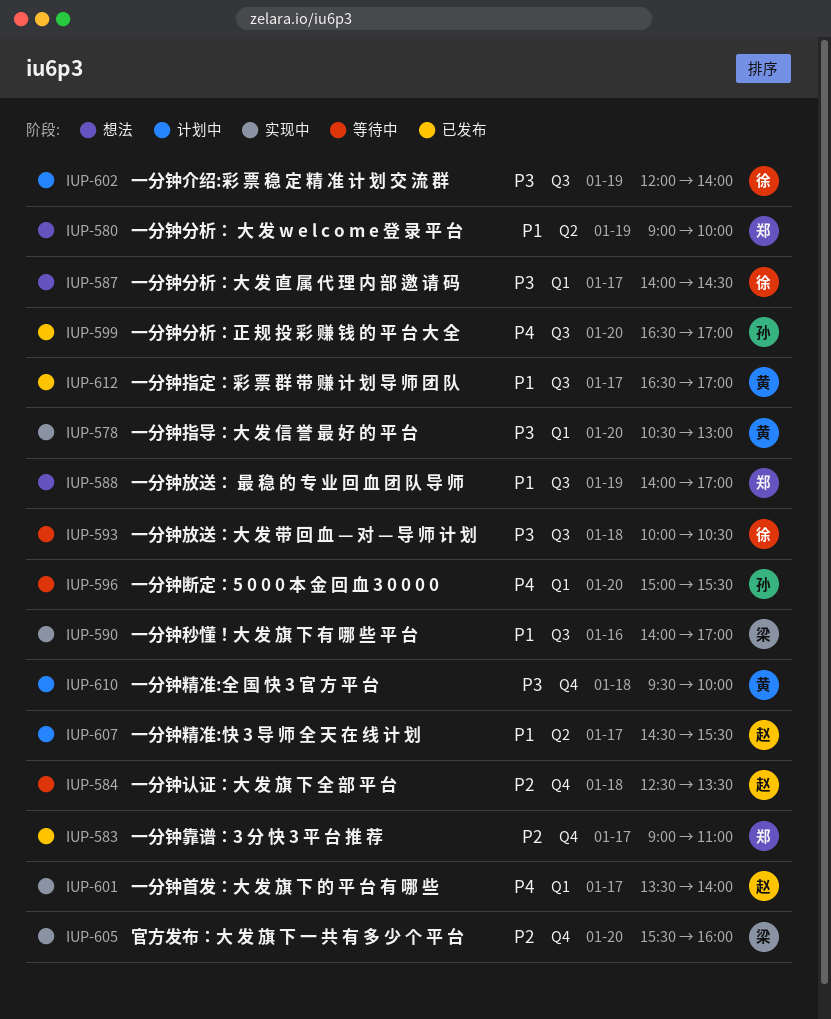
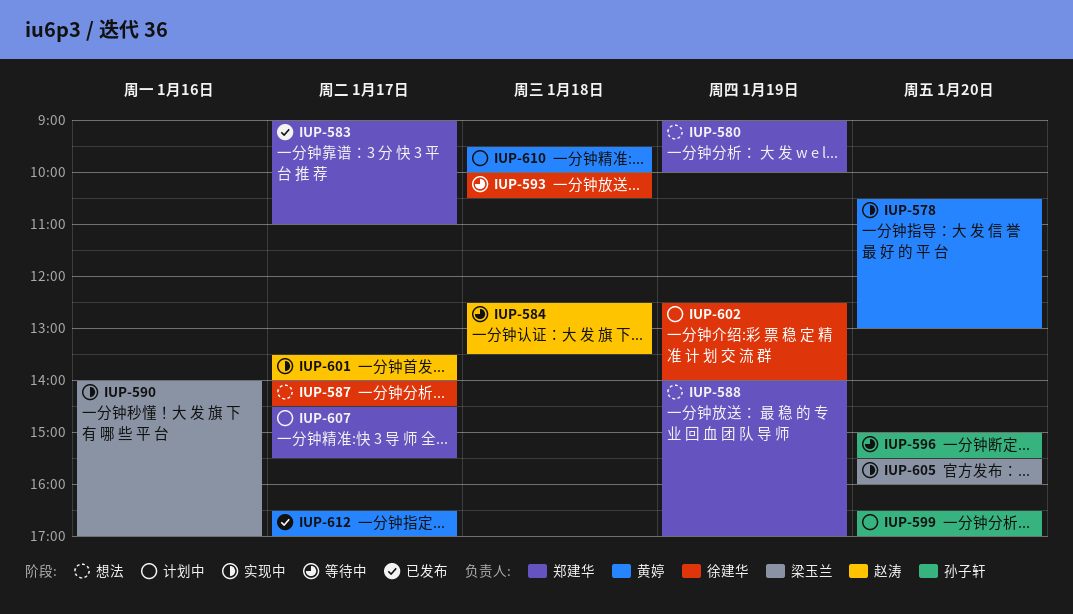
IUP-599, status: 已发布 -> 计划中
IUP-602, begins: 12:00 -> 12:30
IUP-607, owner: 赵涛 -> 郑建华

